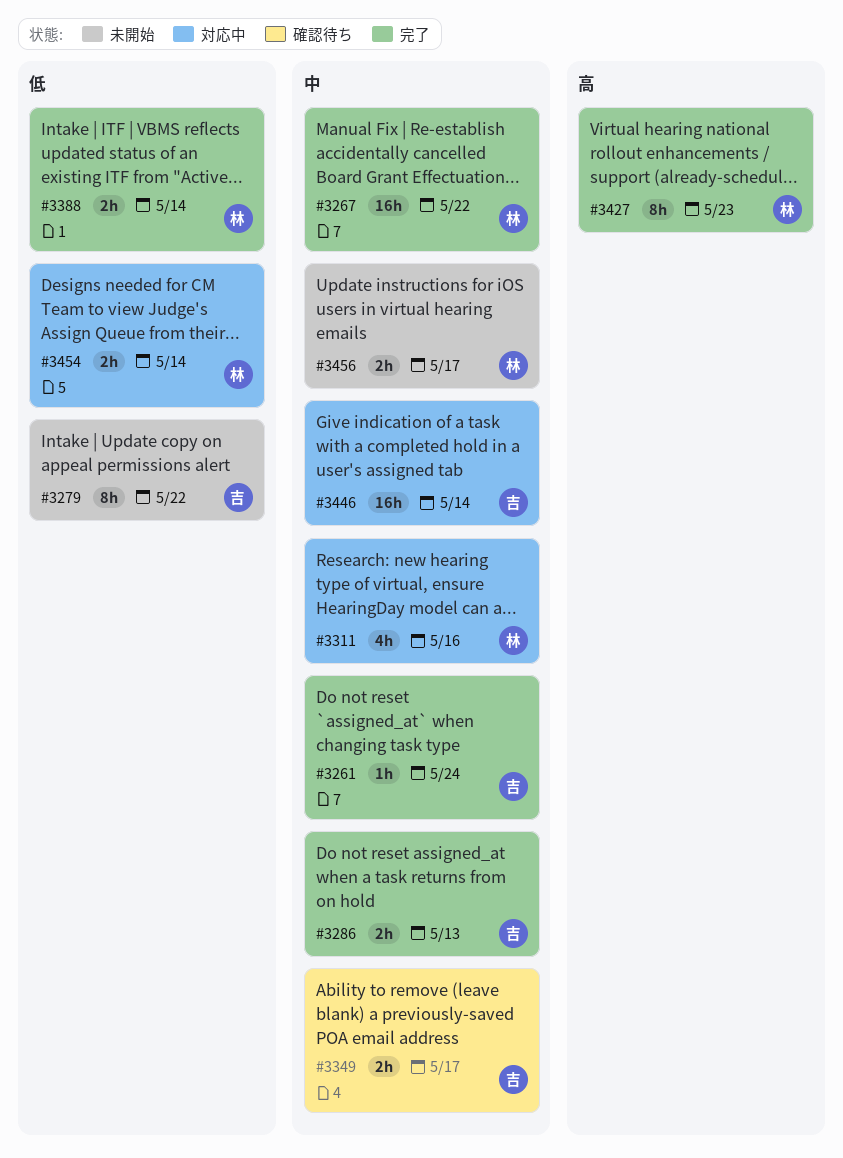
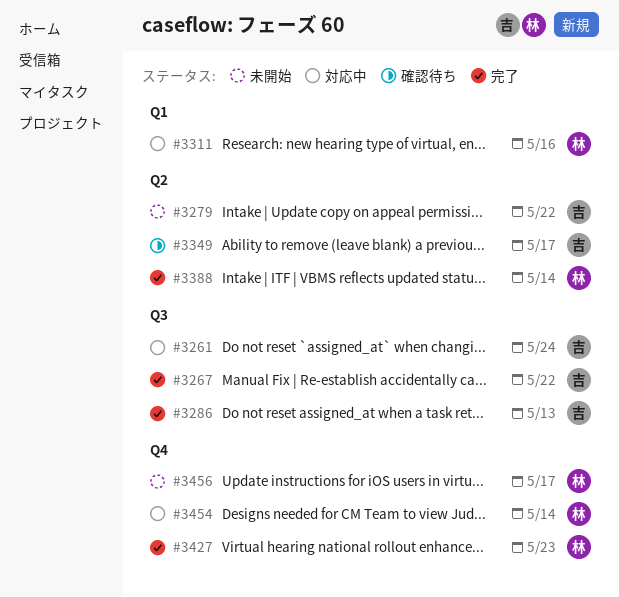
#3261, status: 完了 -> 対応中
#3267, owner: 林 -> 吉
#3446: present -> none

